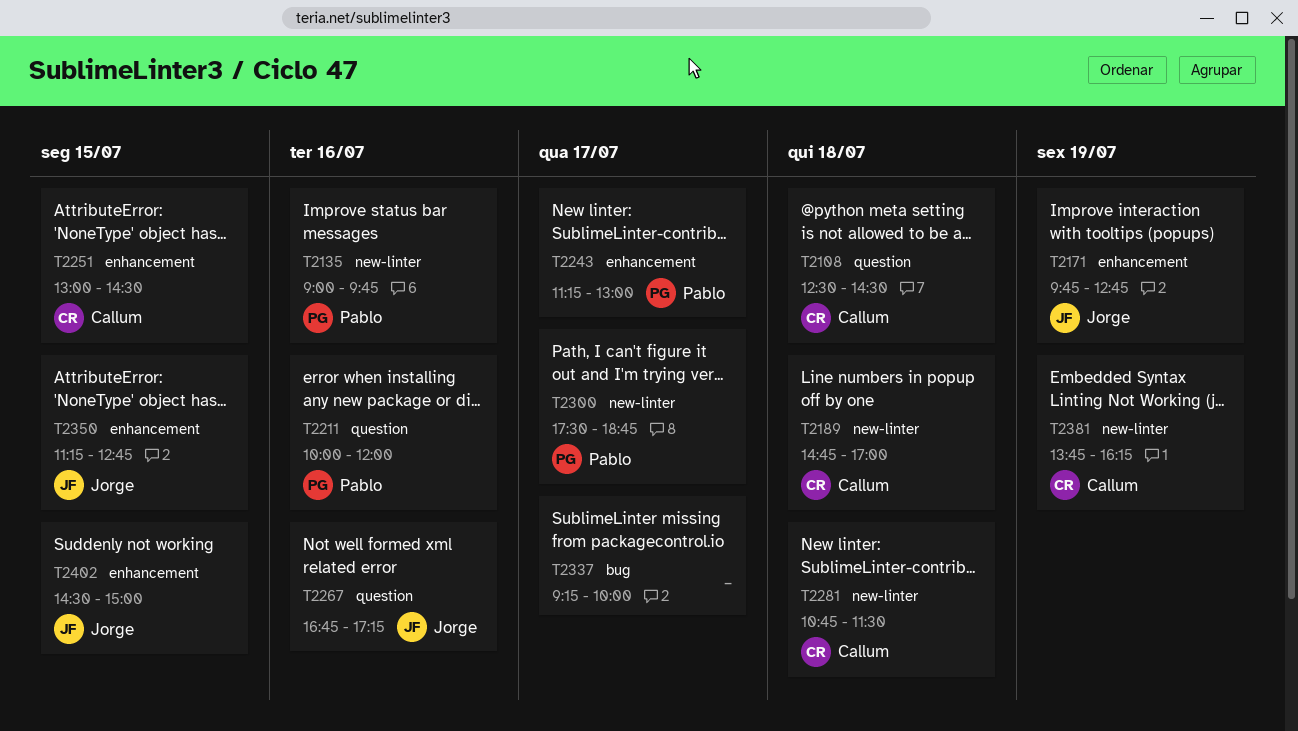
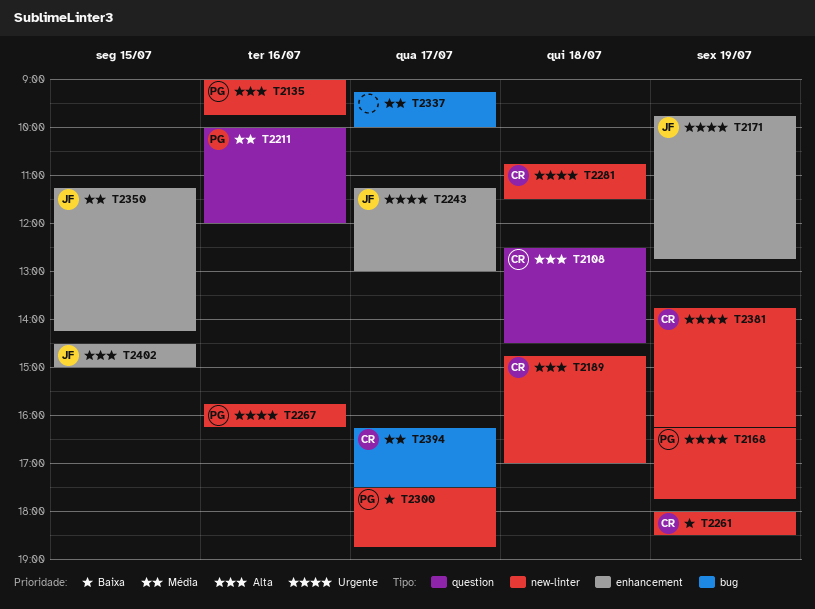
T2168: none -> present
T2243, owner: Pablo -> Jorge
T2251: present -> none
T2261: none -> present
T2267, owner: Jorge -> Pablo
T2267, label: question -> new-linter
T2267, begins: 16:45 -> 15:45
T2267, ends: 17:15 -> 16:15
T2350, ends: 12:45 -> 14:15
T2394: none -> present

